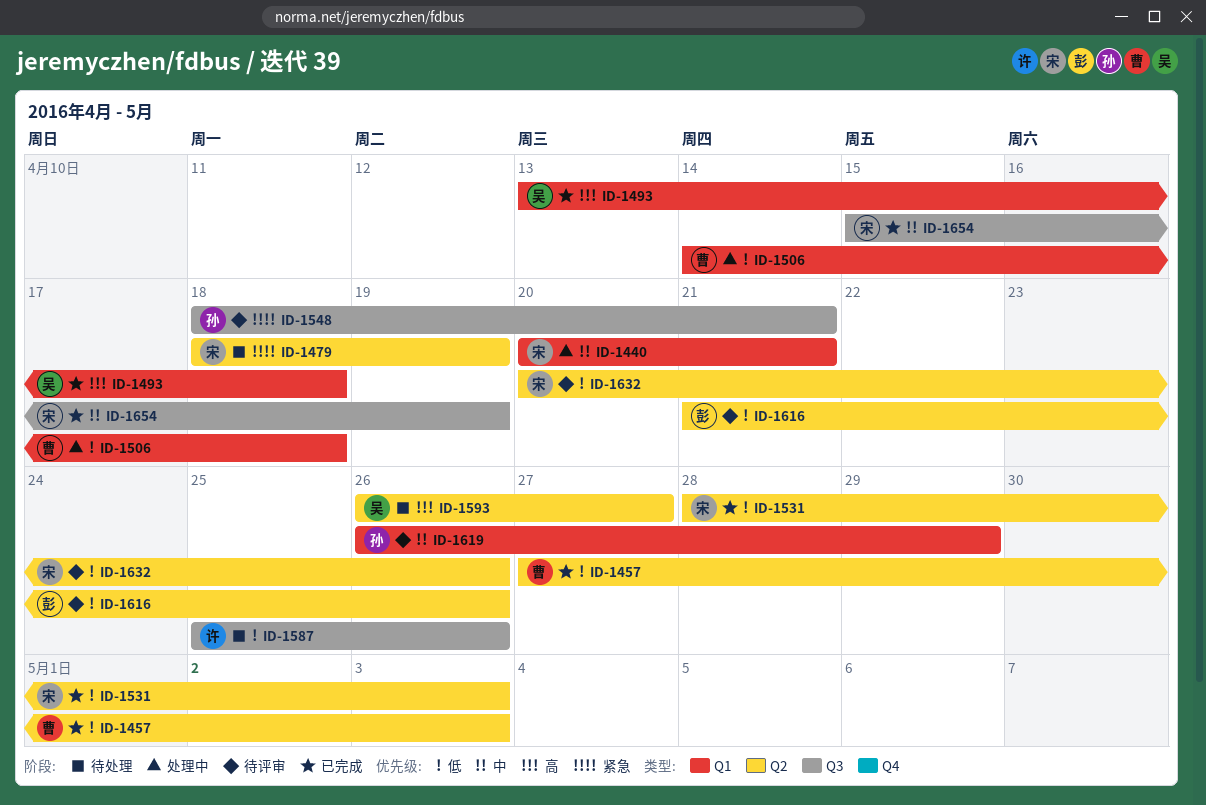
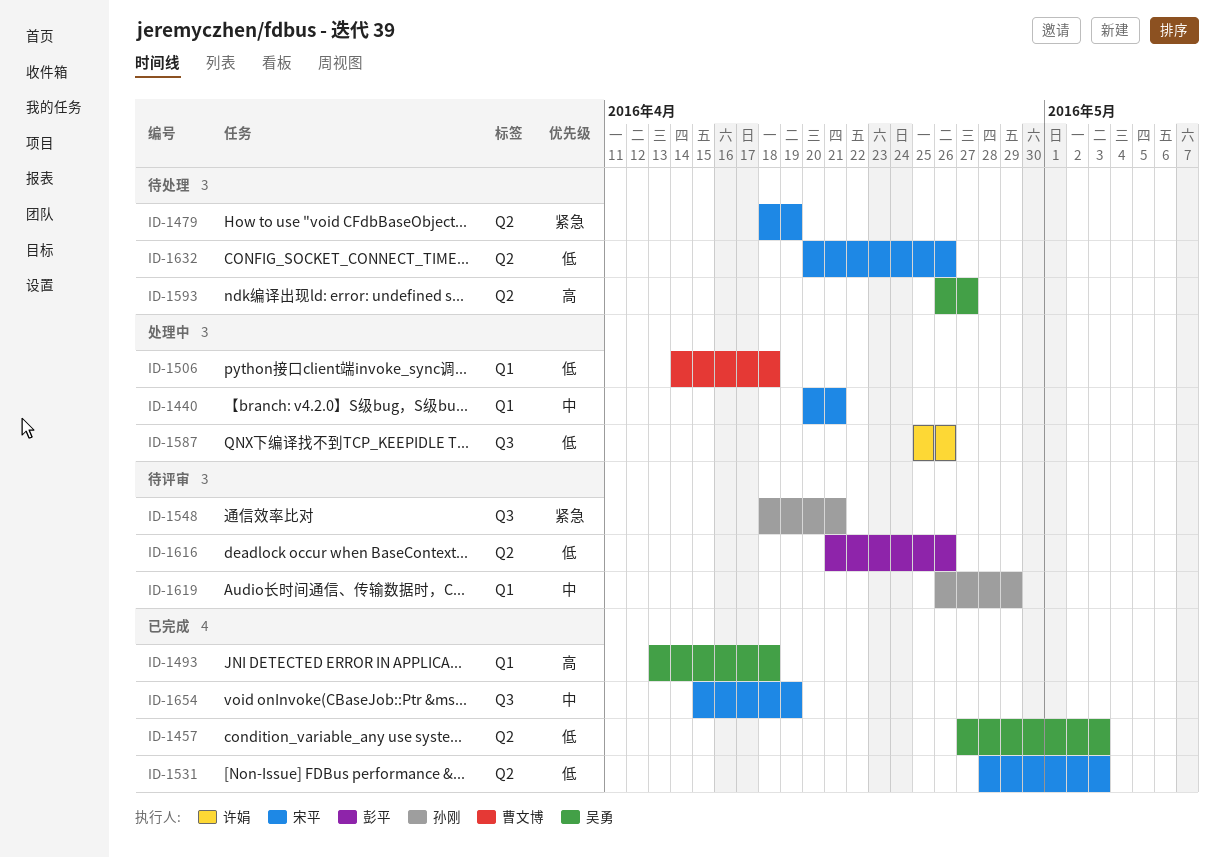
ID-1457, owner: 曹文博 -> 吴勇
ID-1587, status: 待处理 -> 处理中
ID-1632, status: 待评审 -> 待处理

